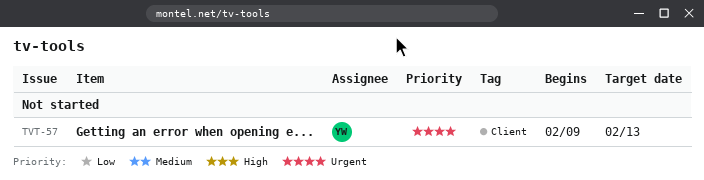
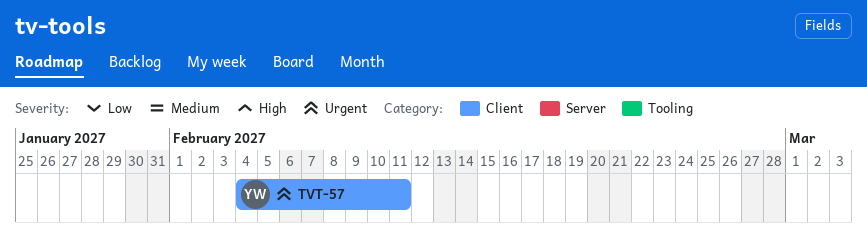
TVT-57, start: Feb 9 -> Feb 4
TVT-57, due: Feb 13 -> Feb 11

